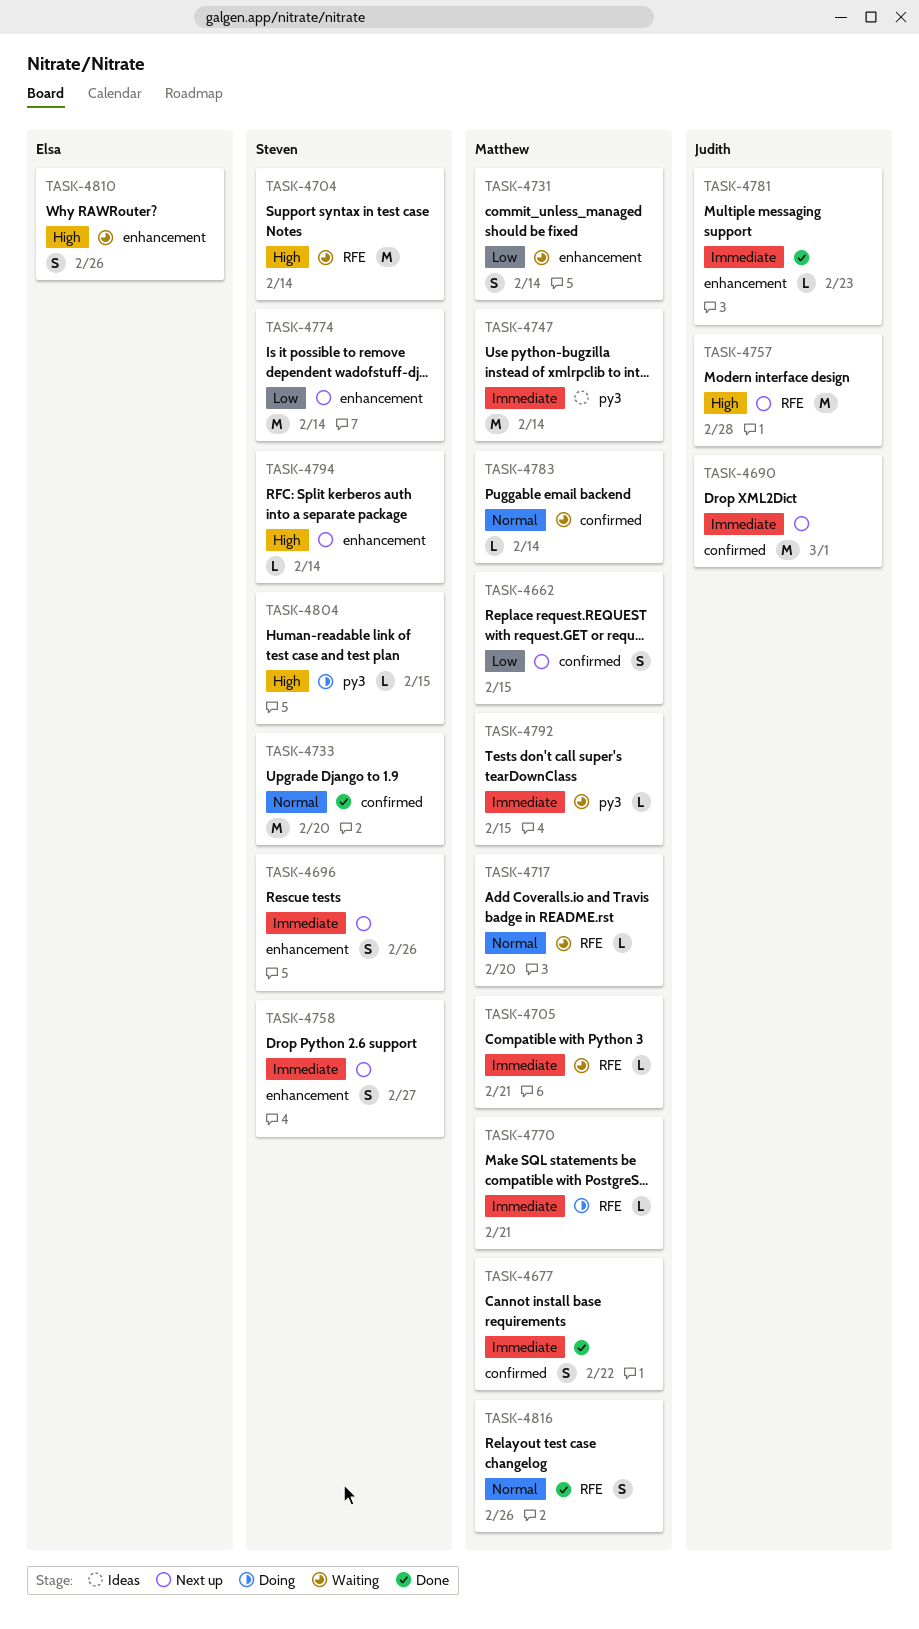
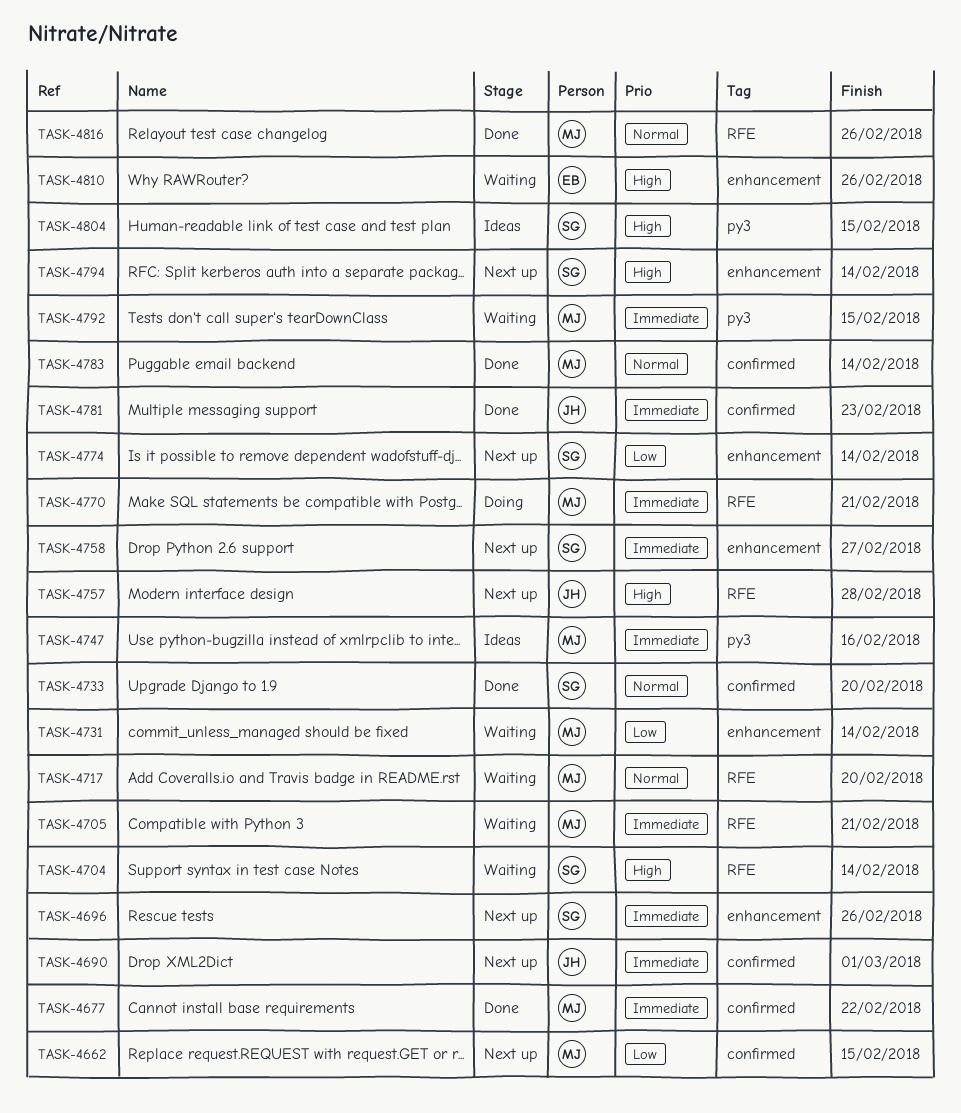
TASK-4747, due: Feb 14 -> Feb 16
TASK-4781, label: enhancement -> confirmed
TASK-4783, status: Waiting -> Done
TASK-4804, status: Doing -> Ideas

